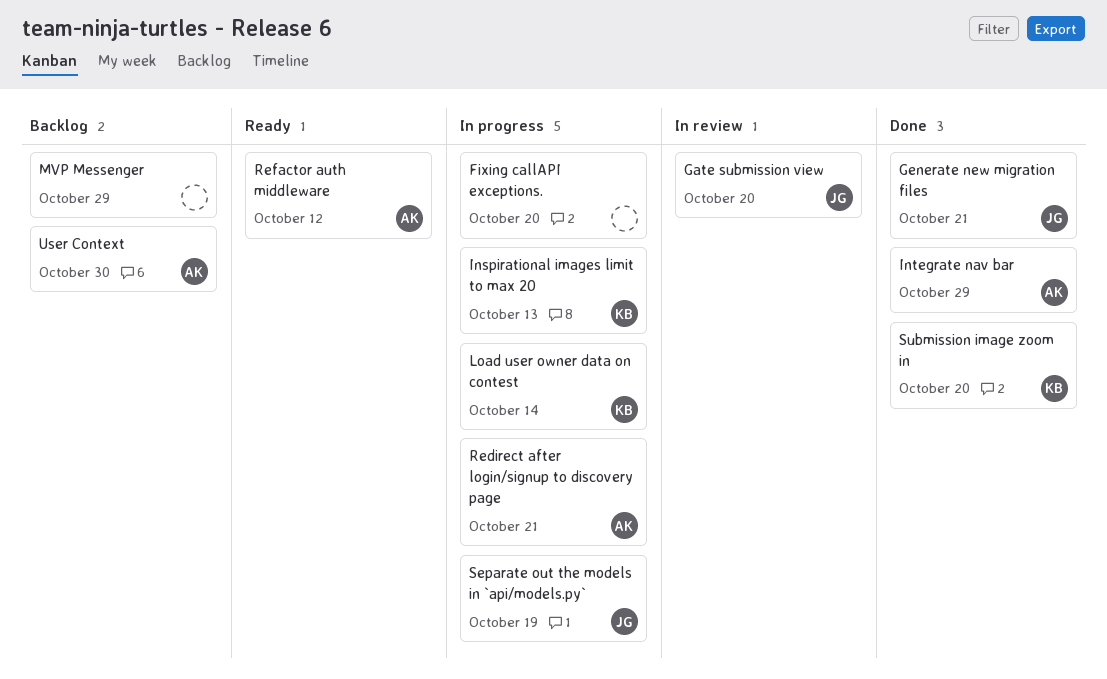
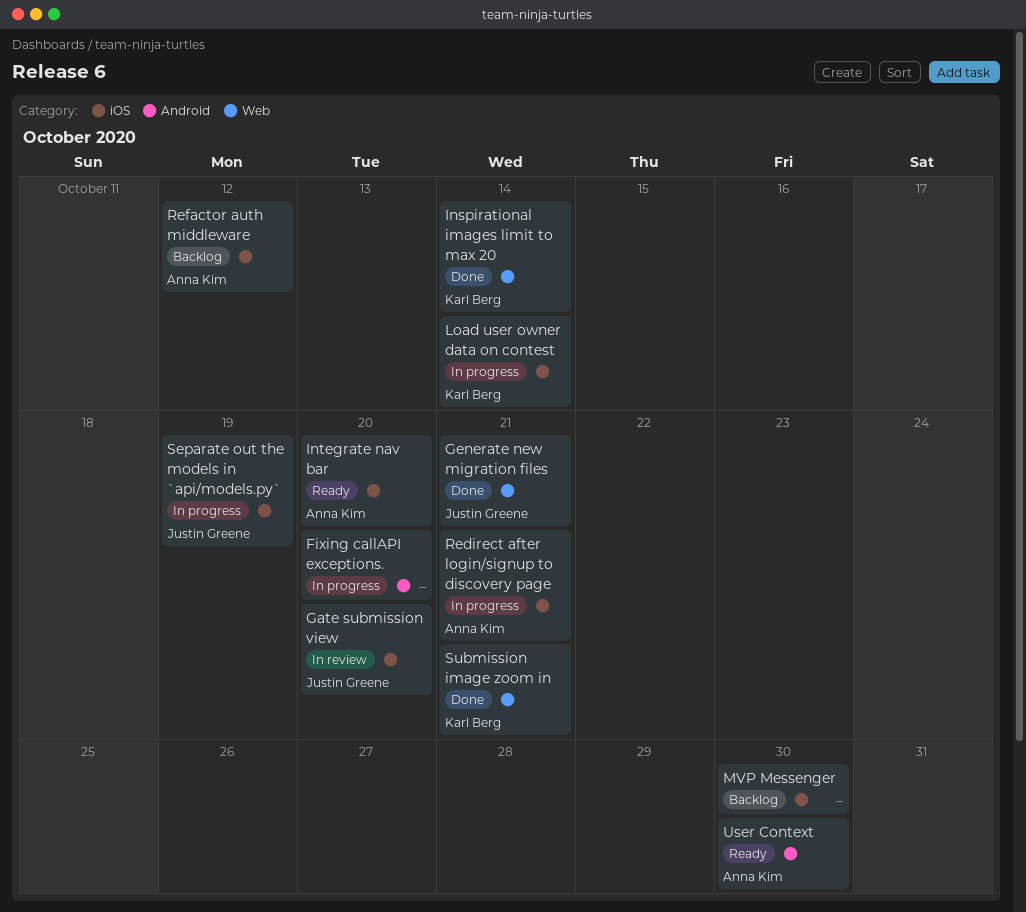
Inspirational images limit to max 20, status: In progress -> Done
Inspirational images limit to max 20, due: Oct 13 -> Oct 14
Integrate nav bar, status: Done -> Ready
Integrate nav bar, due: Oct 29 -> Oct 20
MVP Messenger, due: Oct 29 -> Oct 30
Refactor auth middleware, status: Ready -> Backlog
Submission image zoom in, due: Oct 20 -> Oct 21
User Context, status: Backlog -> Ready

